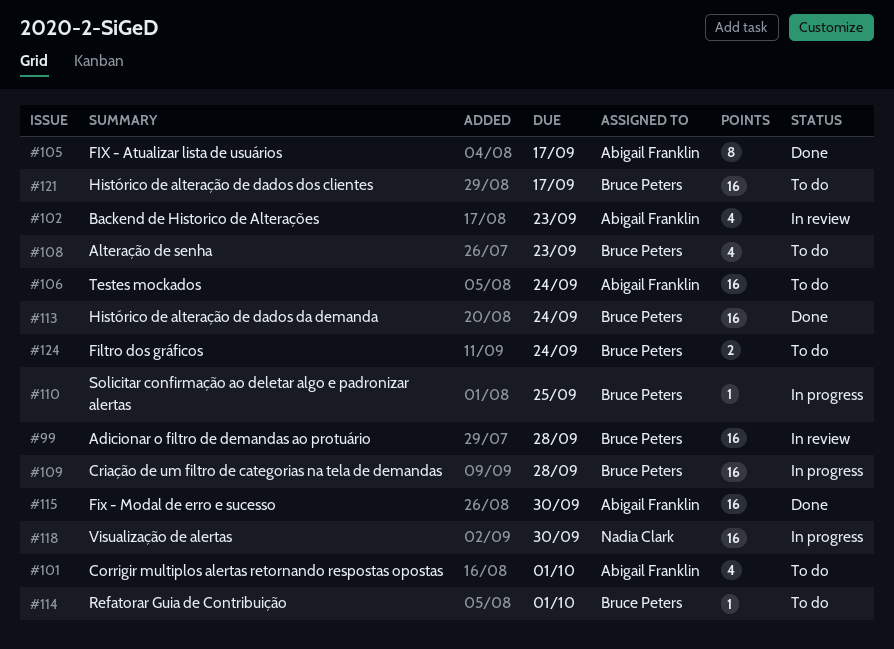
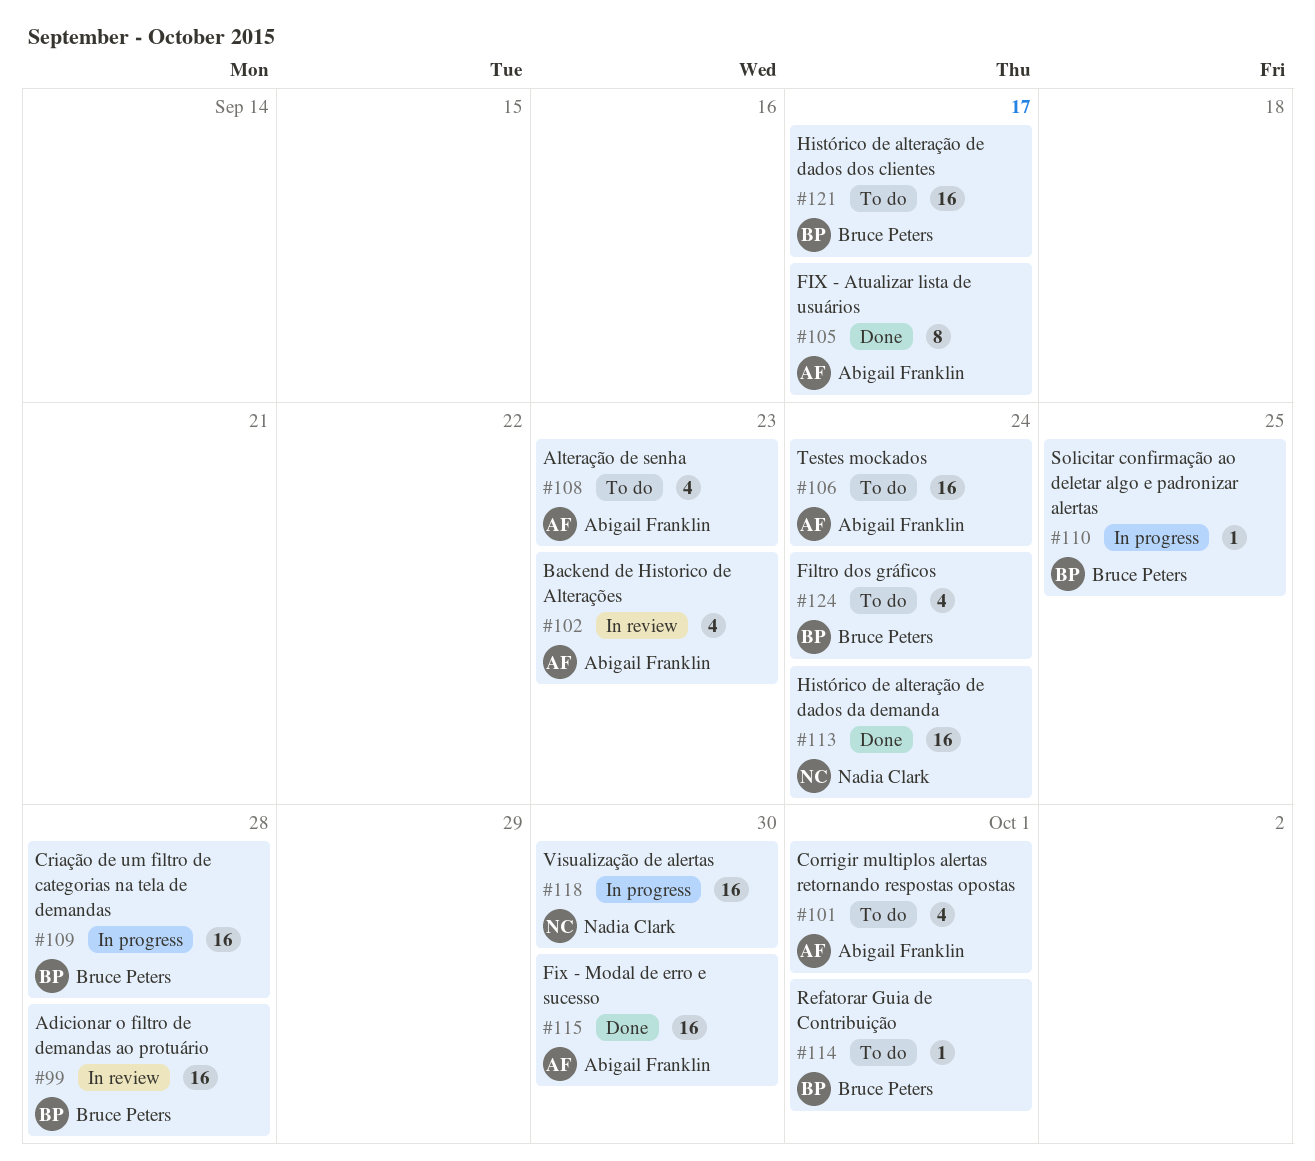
#108, owner: Bruce Peters -> Abigail Franklin
#113, owner: Bruce Peters -> Nadia Clark
#124, estimate: 2 -> 4

